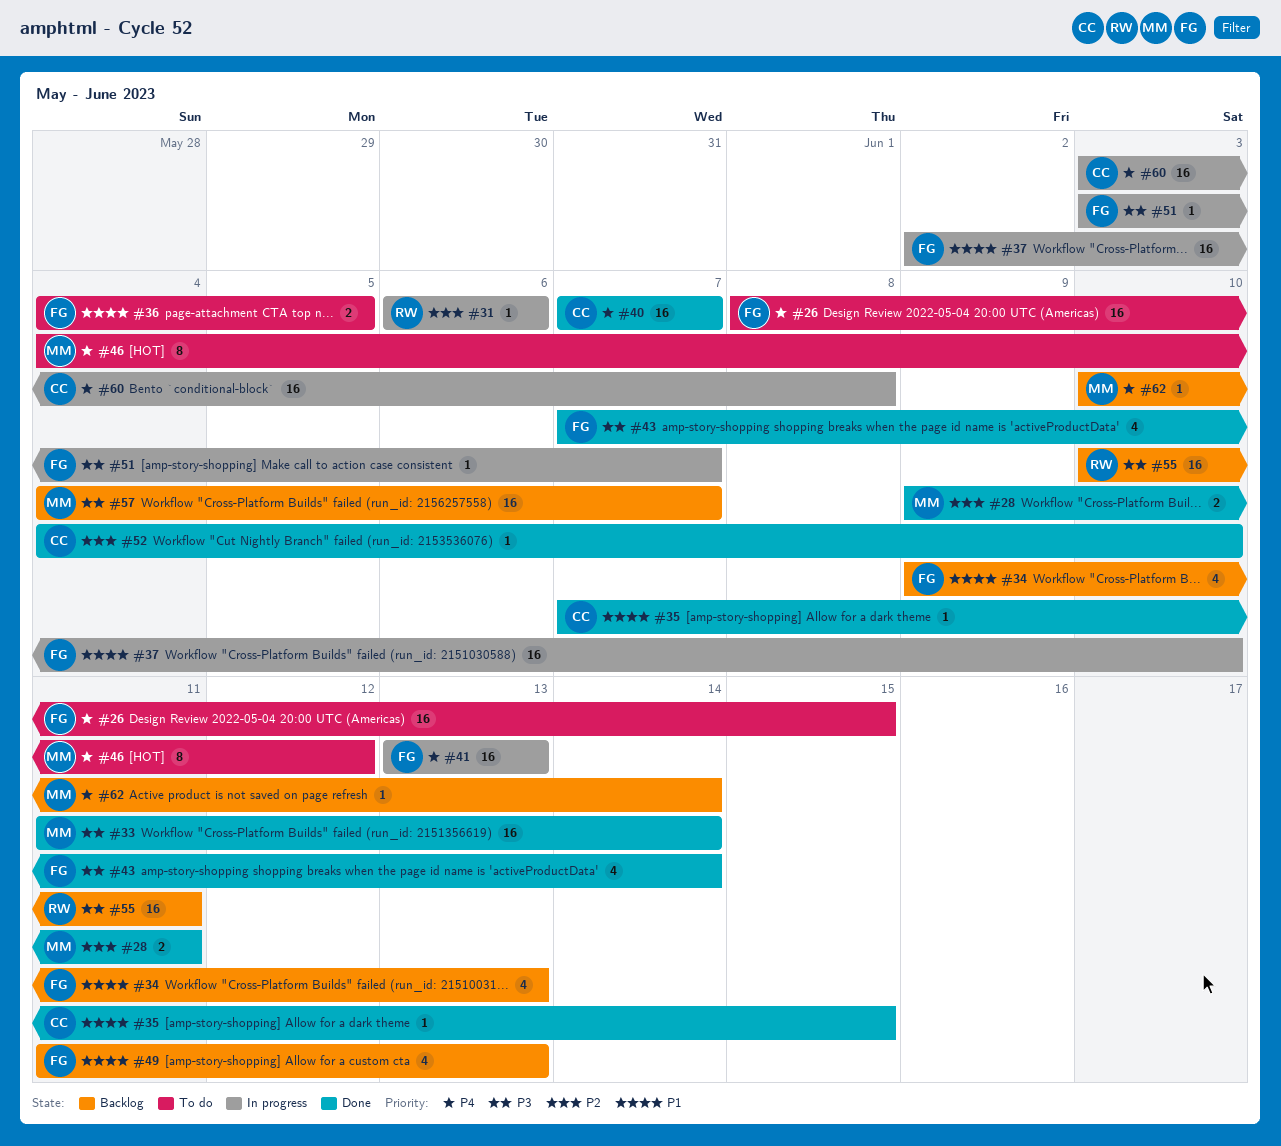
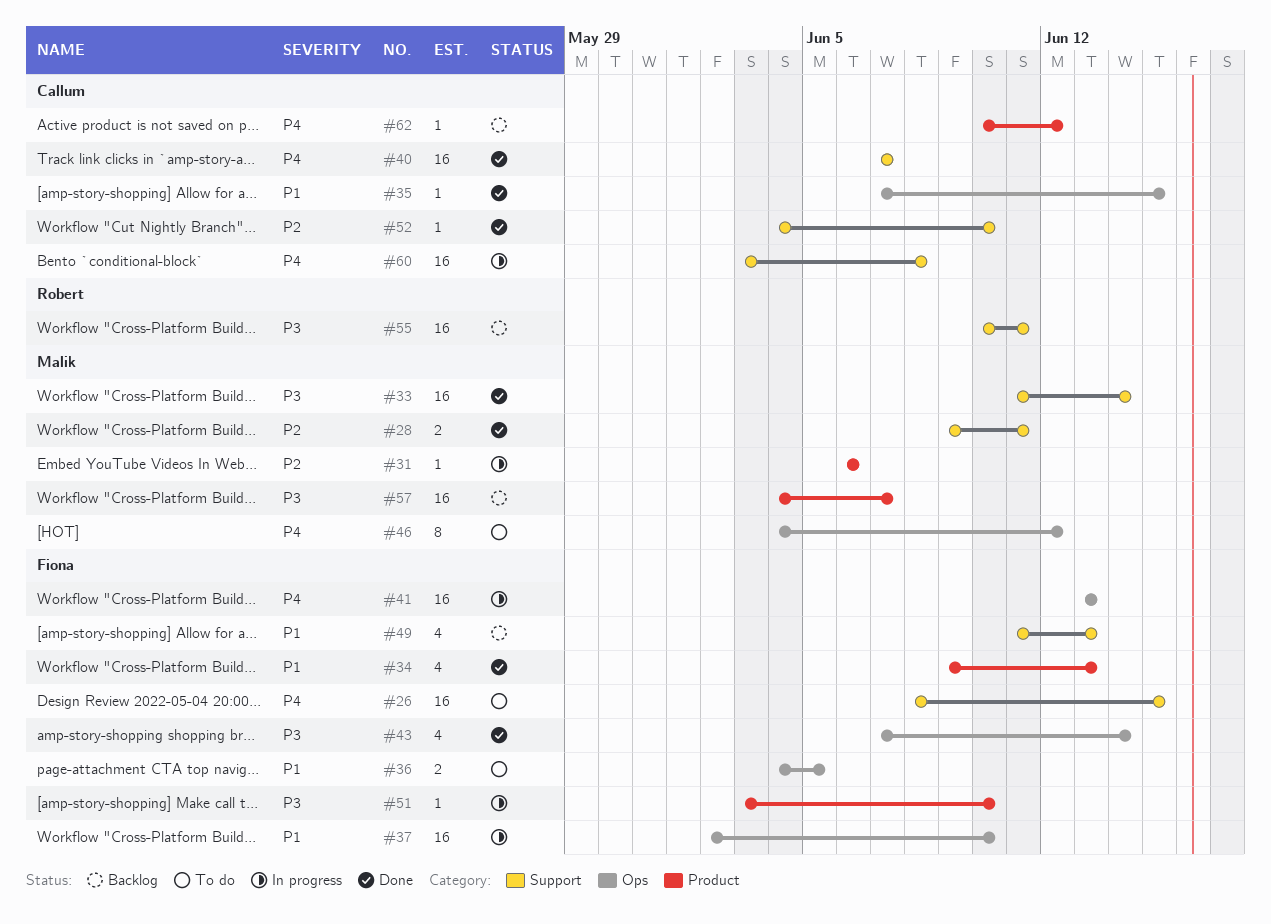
#31, owner: Robert -> Malik
#34, status: Backlog -> Done
#51, due: Jun 7 -> Jun 10
#62, owner: Malik -> Callum
#62, due: Jun 14 -> Jun 12

